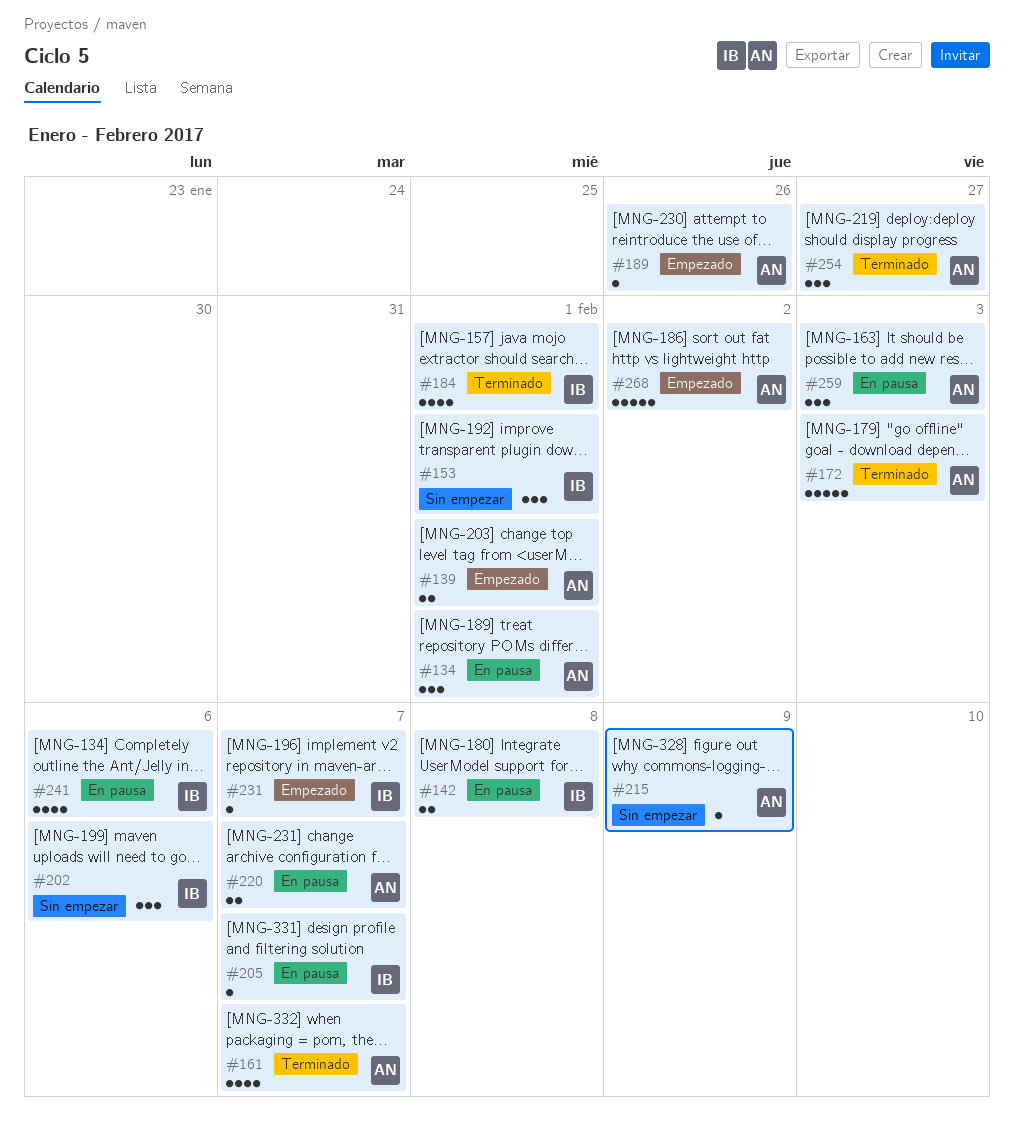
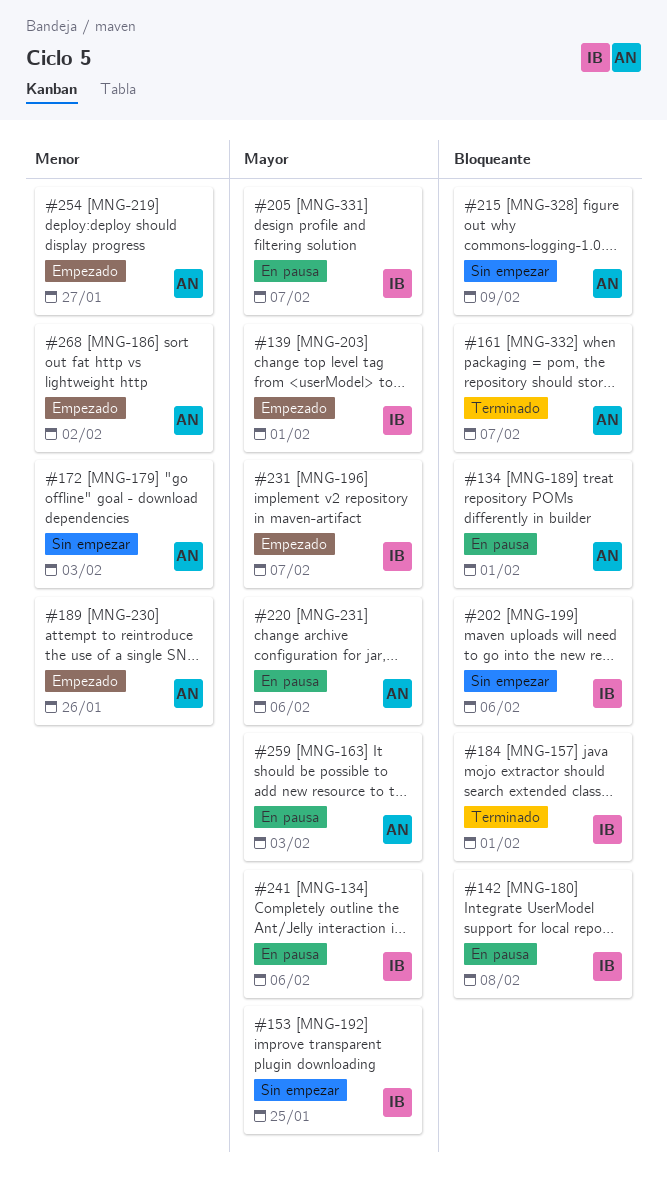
#139, owner: AN -> IB
#153, due: Feb 1 -> Jan 25
#172, status: Terminado -> Sin empezar
#220, due: Feb 7 -> Feb 6
#254, status: Terminado -> Empezado

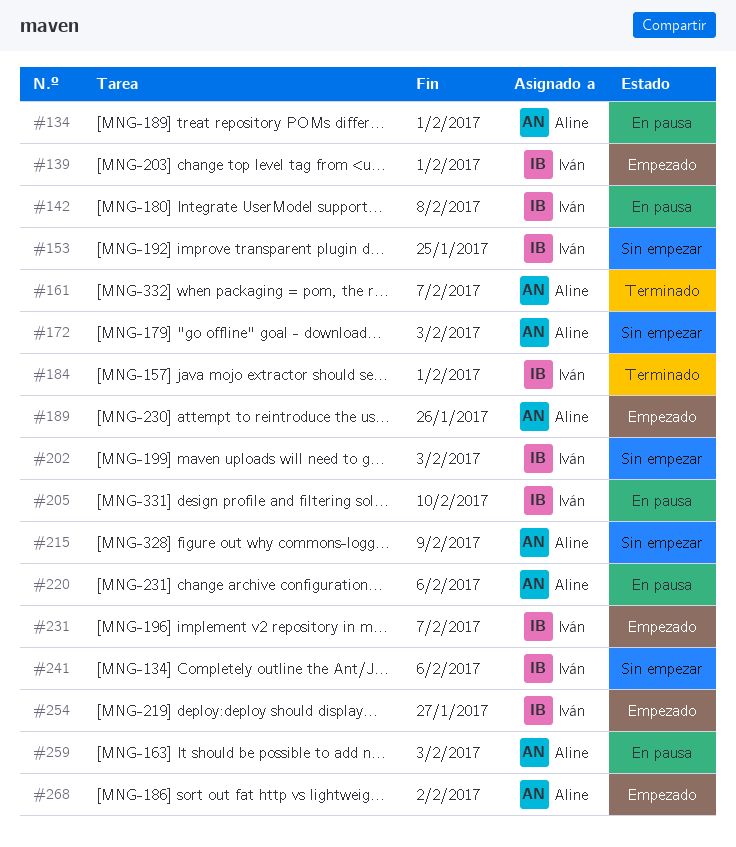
#202, due: Feb 6 -> Feb 3
#205, due: Feb 7 -> Feb 10
#241, status: En pausa -> Sin empezar
#254, owner: Aline -> Iván

